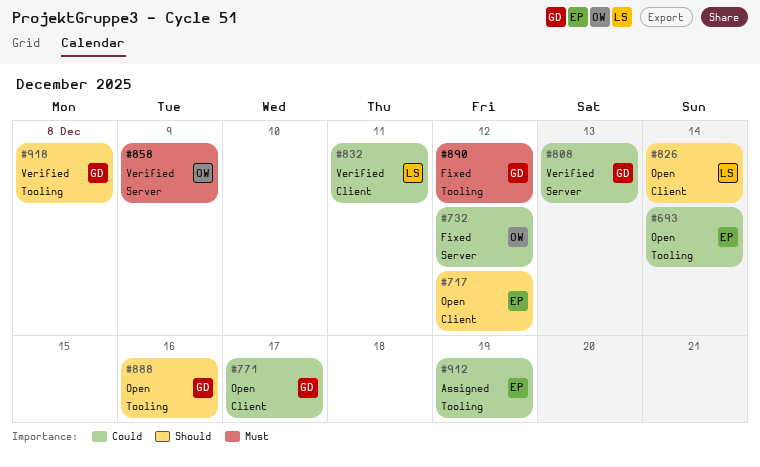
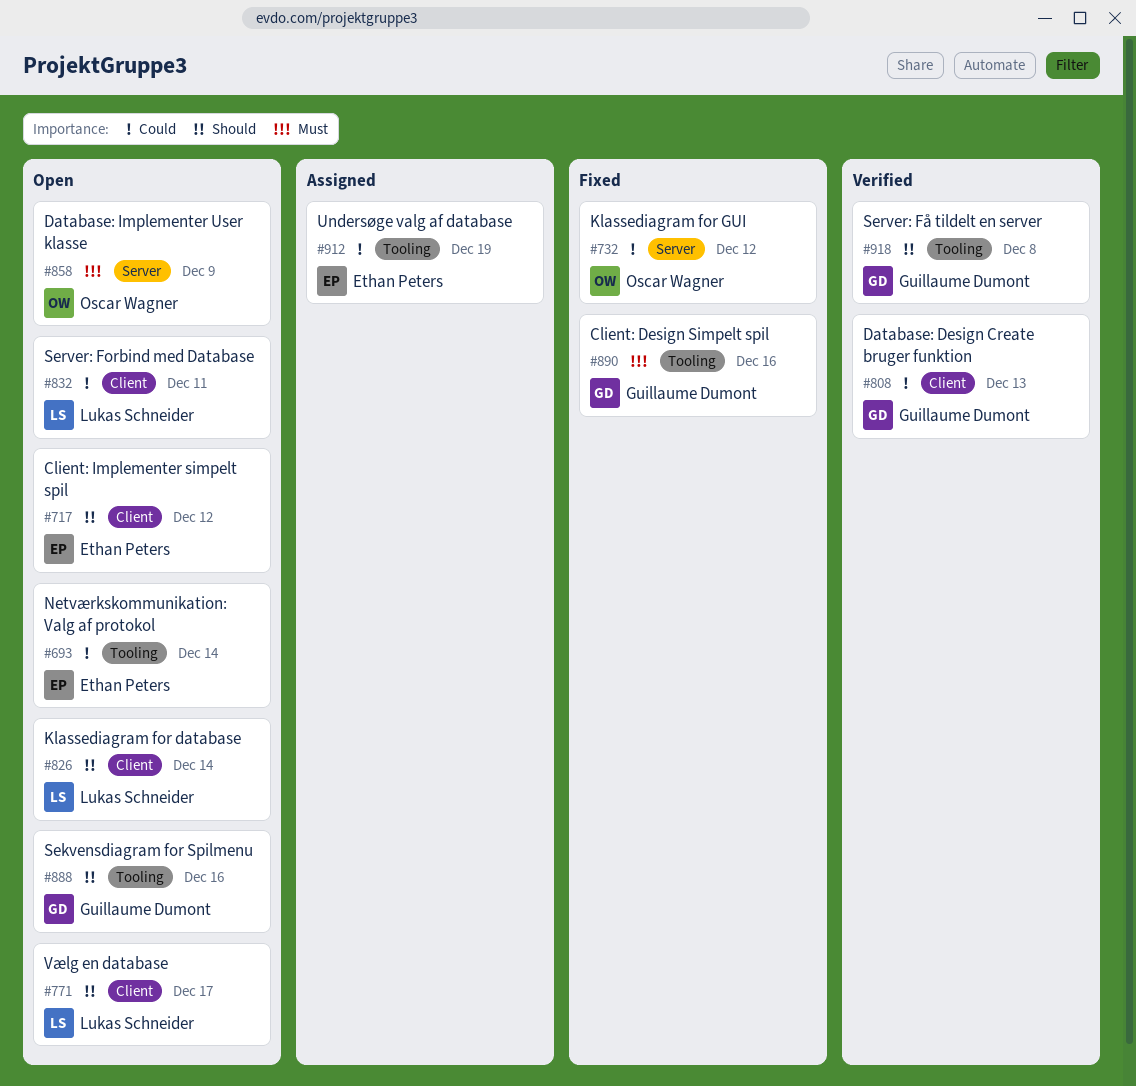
#771, owner: Guillaume Dumont -> Lukas Schneider
#771, priority: Could -> Should
#808, label: Server -> Client
#832, status: Verified -> Open
#858, status: Verified -> Open
#890, due: Dec 12 -> Dec 16

